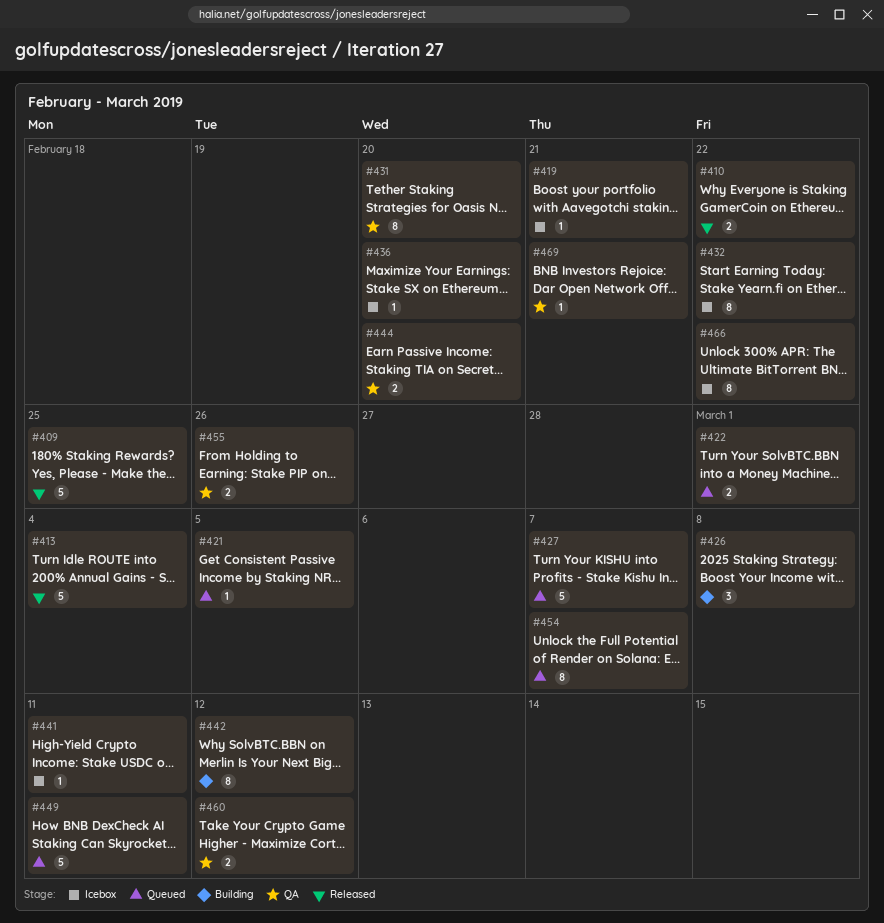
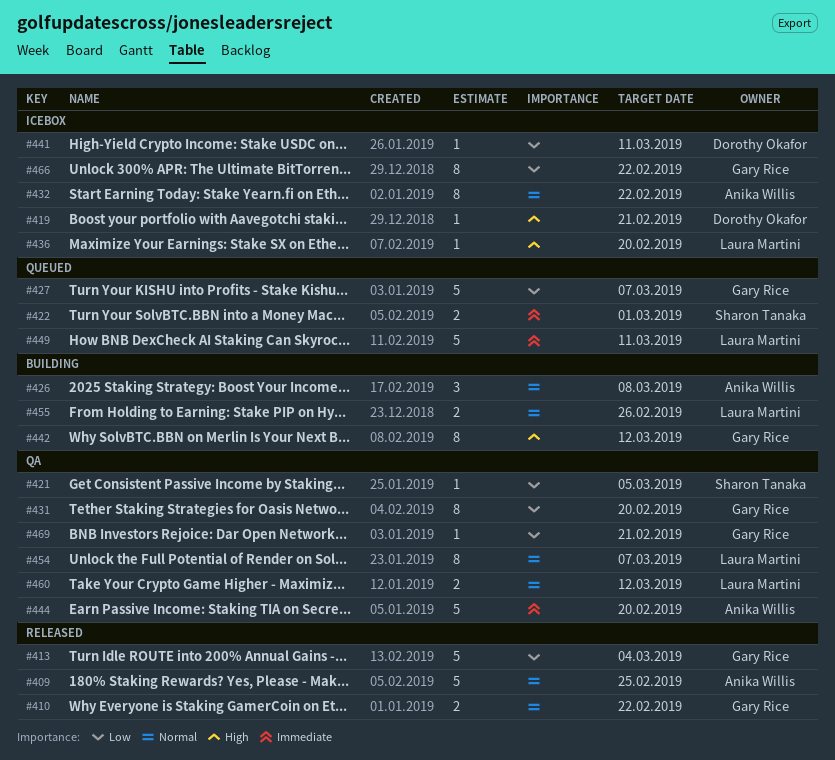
#421, status: Queued -> QA
#444, estimate: 2 -> 5
#454, status: Queued -> QA
#455, status: QA -> Building

